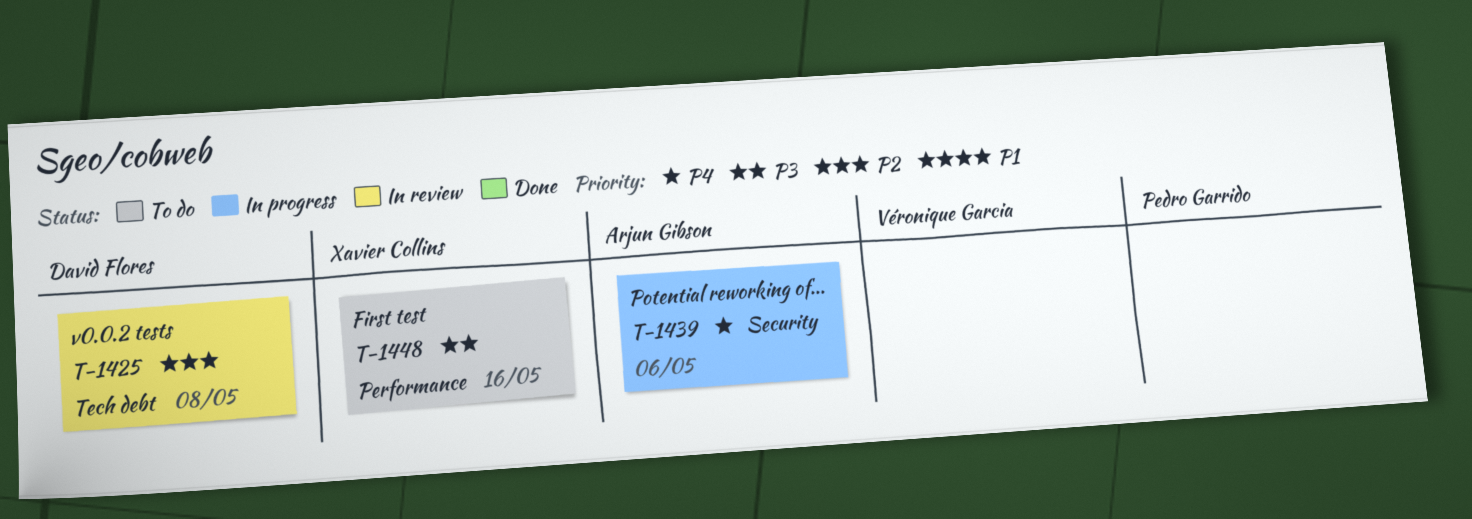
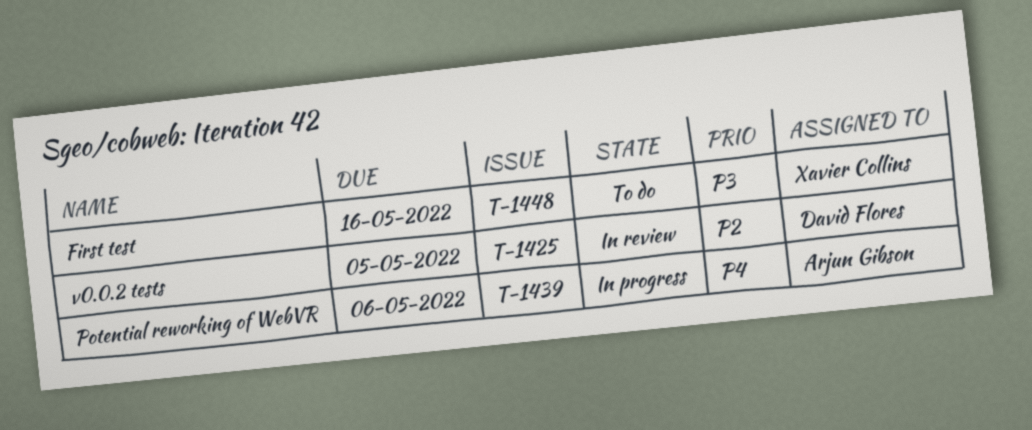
T-1425, due: May 8 -> May 5

